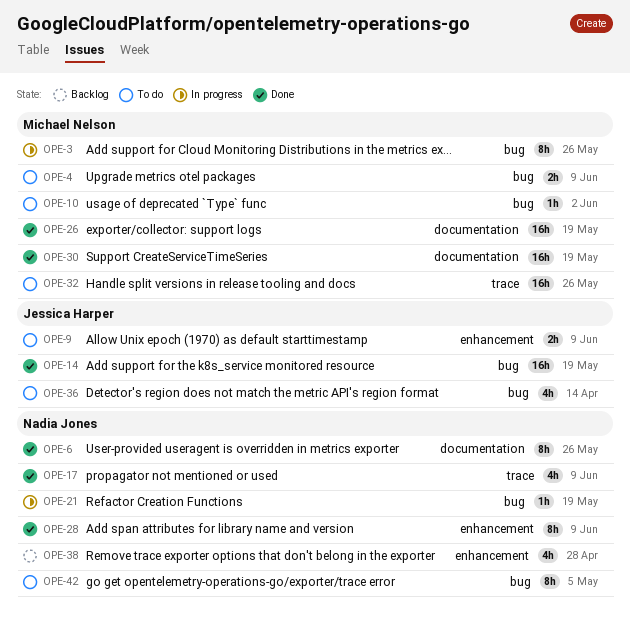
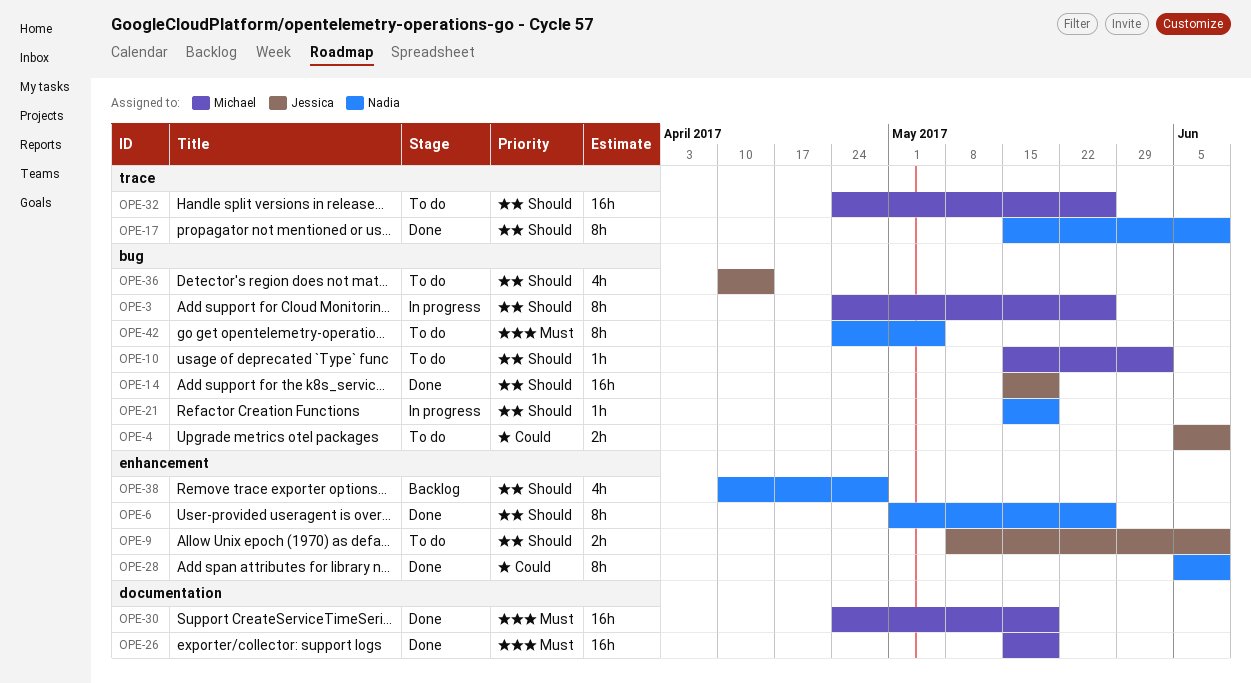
OPE-4, owner: Michael Nelson -> Jessica Harper
OPE-6, label: documentation -> enhancement
OPE-17, estimate: 4h -> 8h

